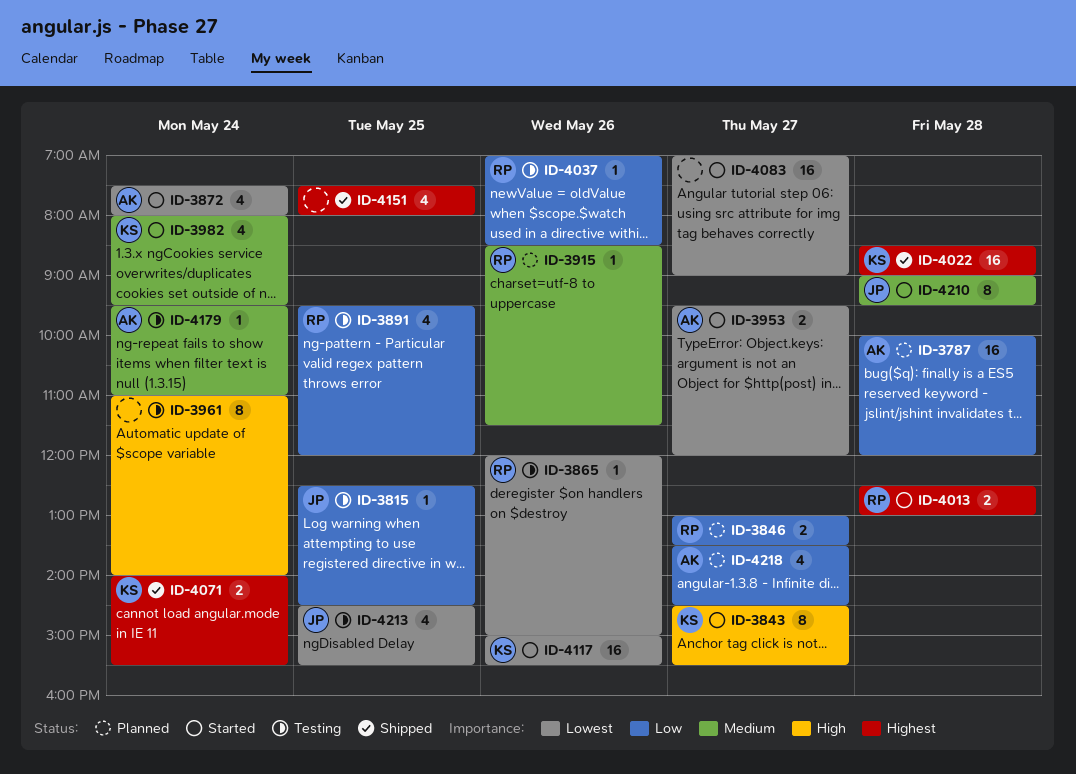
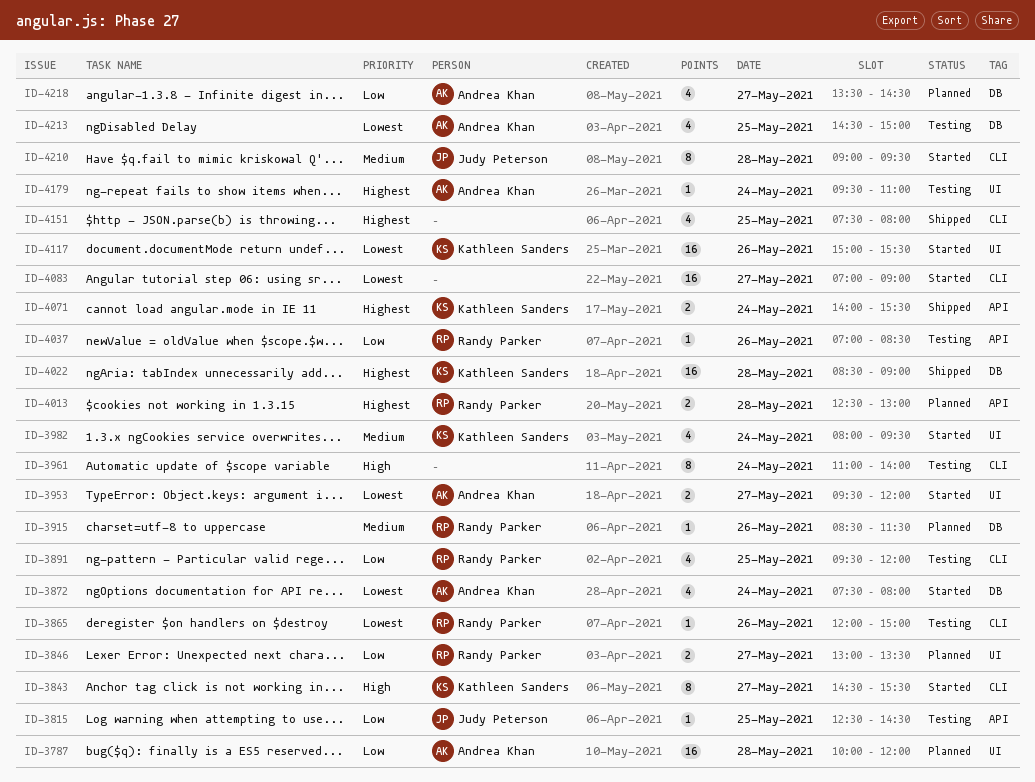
ID-4013, status: Started -> Planned
ID-4179, priority: Medium -> Highest
ID-4213, owner: Judy Peterson -> Andrea Khan
ID-4213, ends: 15:30 -> 15:00

